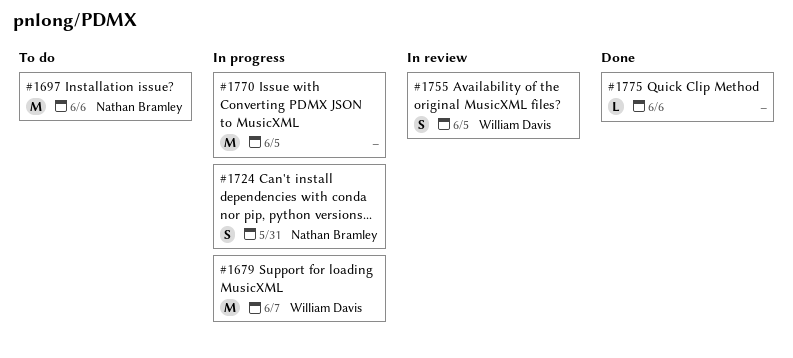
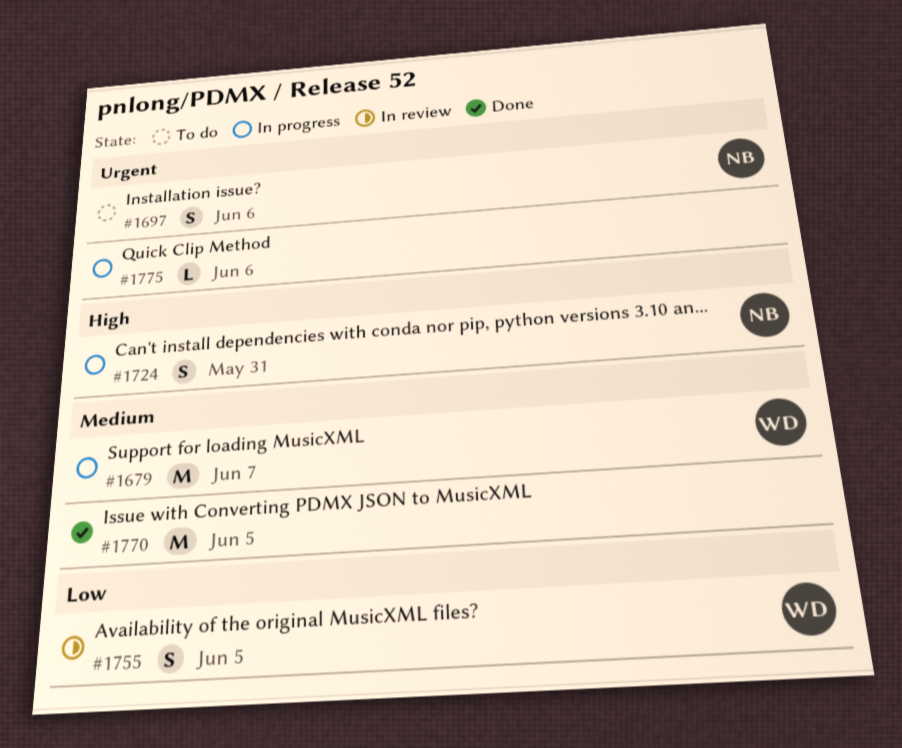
#1697, estimate: M -> S
#1770, status: In progress -> Done
#1775, status: Done -> In progress

